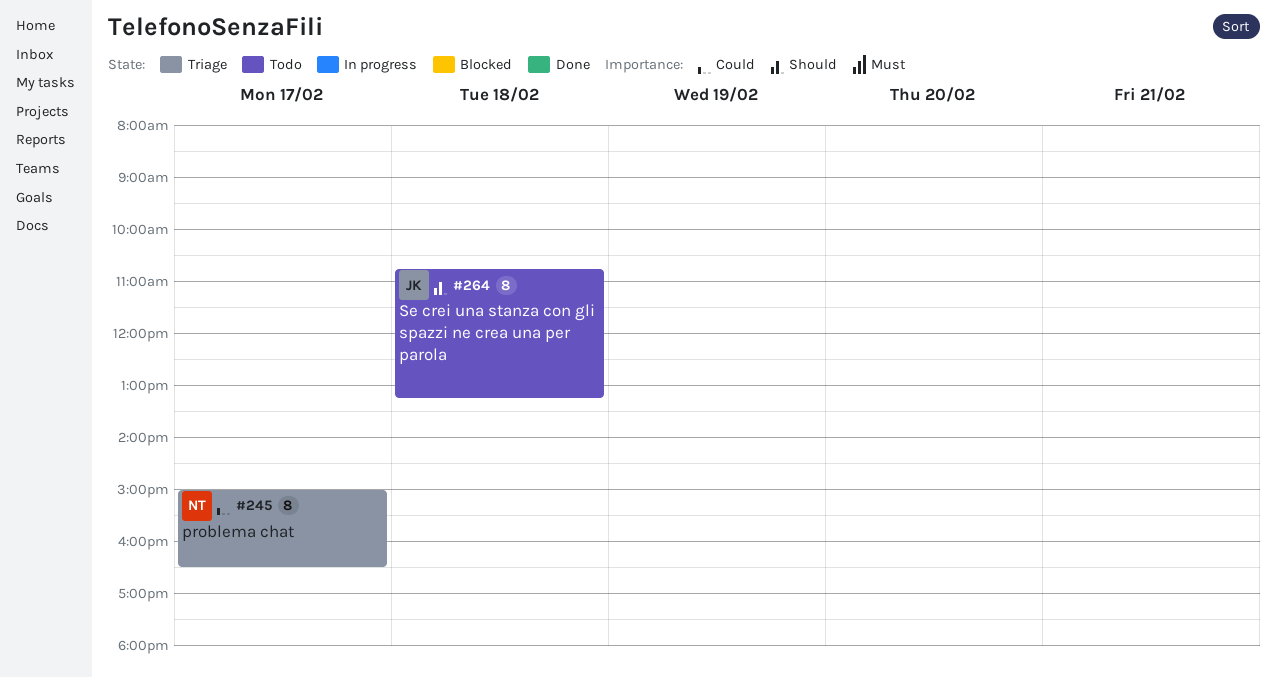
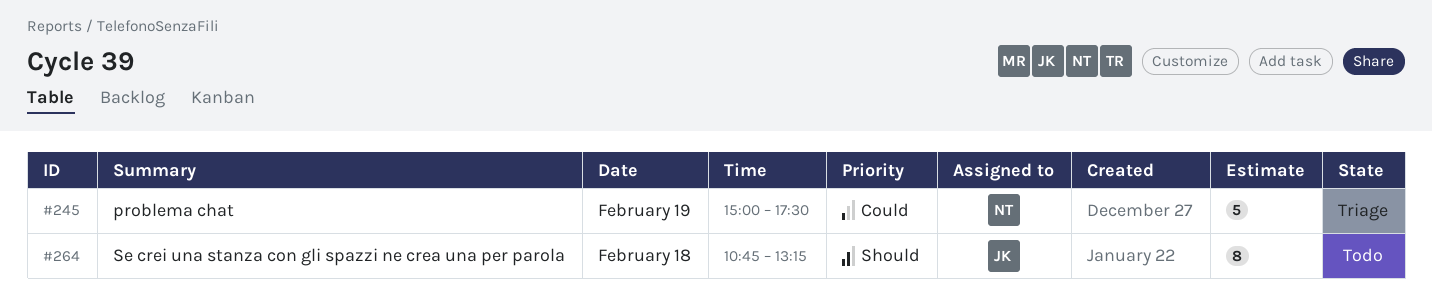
#245, estimate: 8 -> 5
#245, day: Feb 17 -> Feb 19
#245, ends: 16:30 -> 17:30

